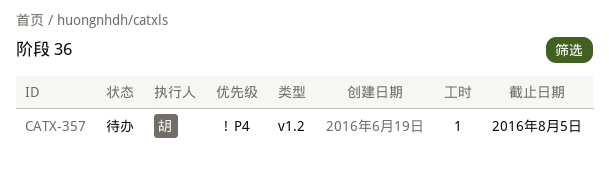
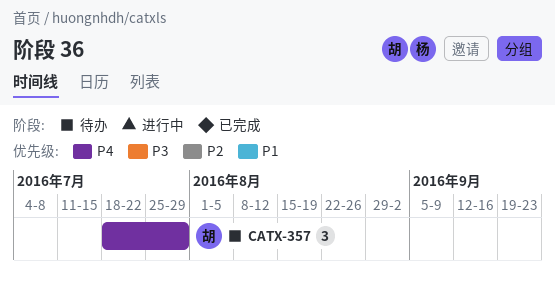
CATX-357, estimate: 1 -> 3
CATX-357, due: Aug 5 -> Jul 29

